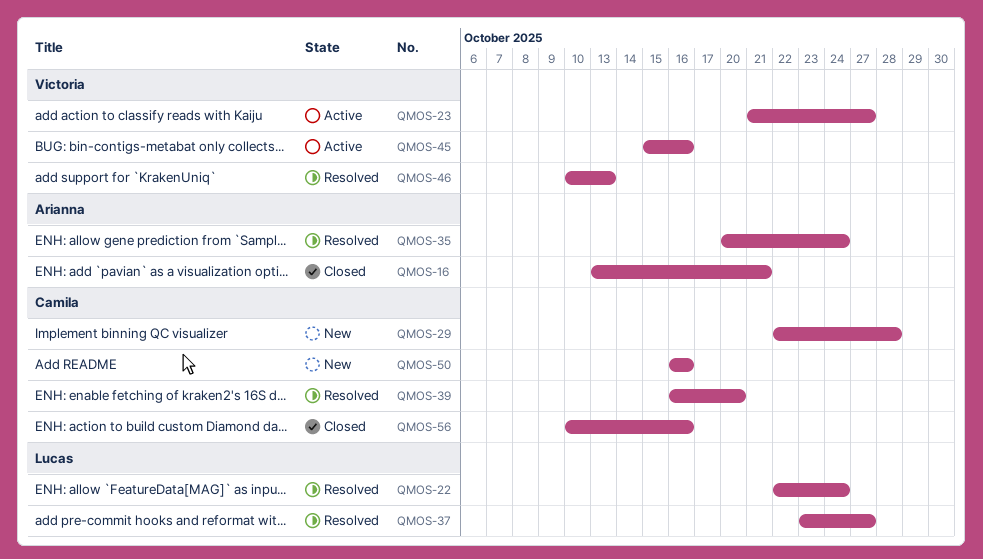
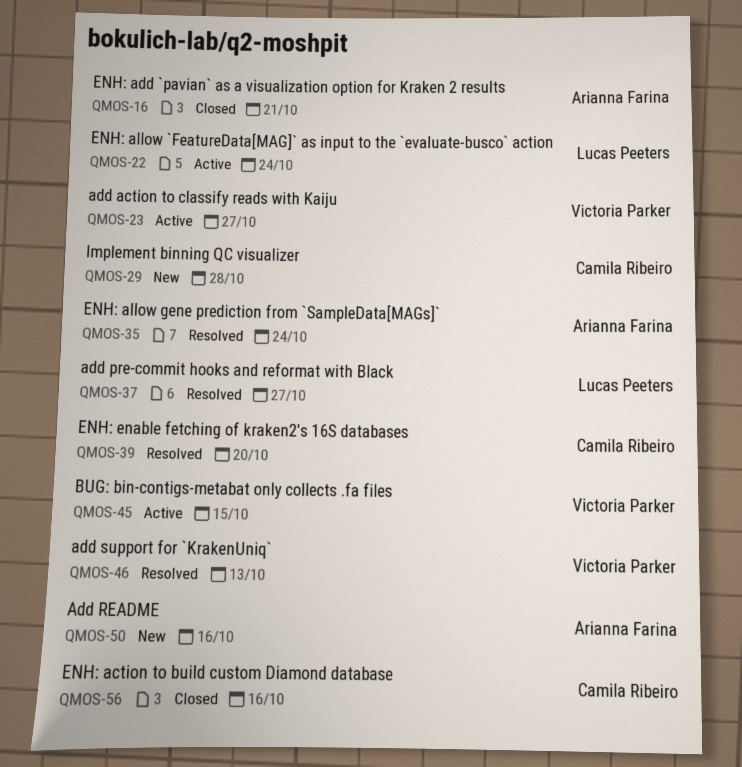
QMOS-22, status: Resolved -> Active
QMOS-45, due: Oct 16 -> Oct 15
QMOS-50, owner: Camila Ribeiro -> Arianna Farina

